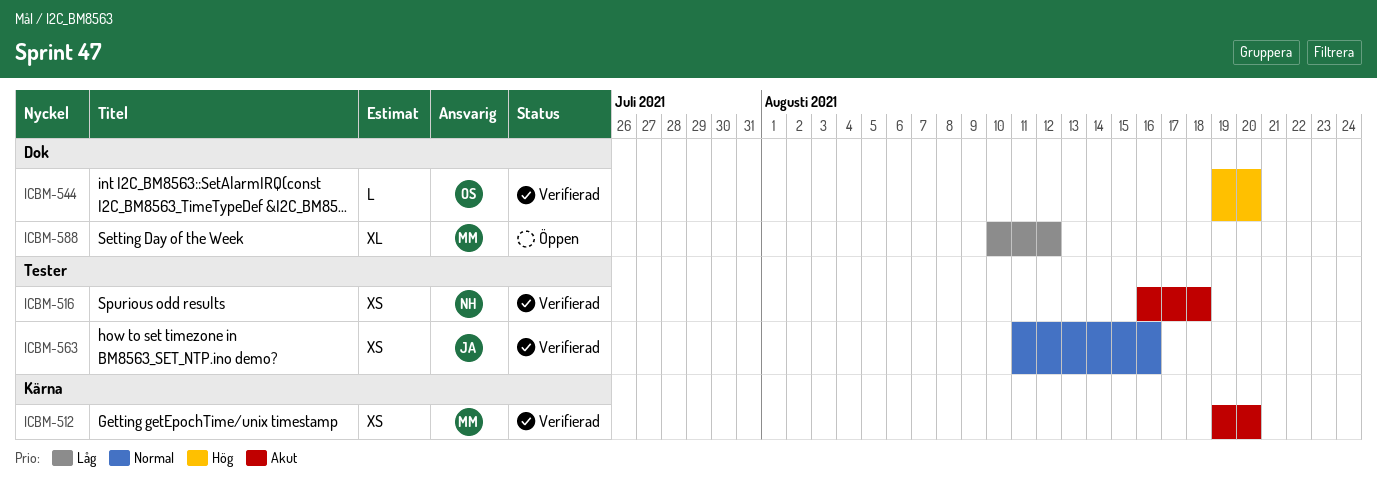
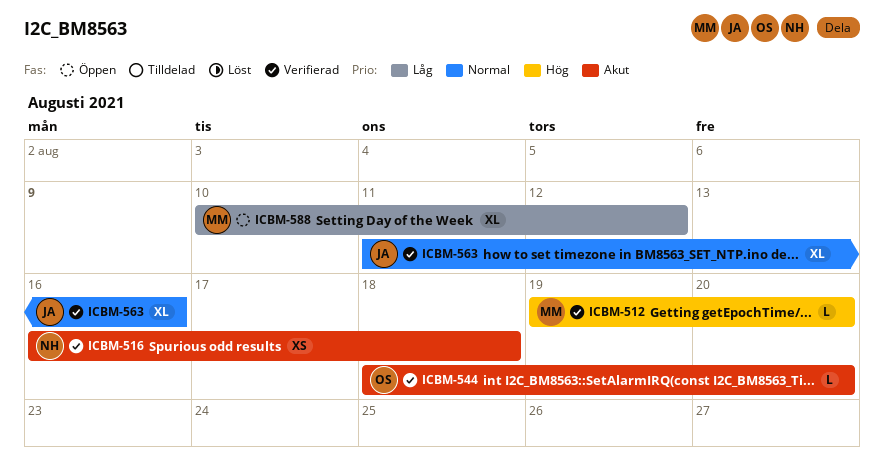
ICBM-512, priority: Akut -> Hög
ICBM-512, estimate: XS -> L
ICBM-544, priority: Hög -> Akut
ICBM-544, start: Aug 19 -> Aug 18
ICBM-563, estimate: XS -> XL

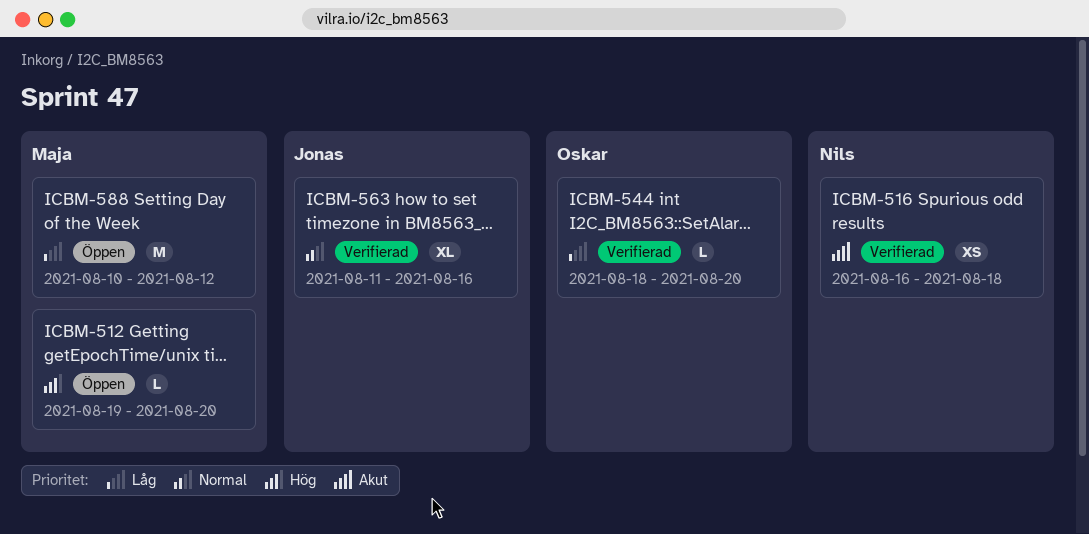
ICBM-512, status: Verifierad -> Öppen
ICBM-544, priority: Akut -> Låg
ICBM-588, estimate: XL -> M

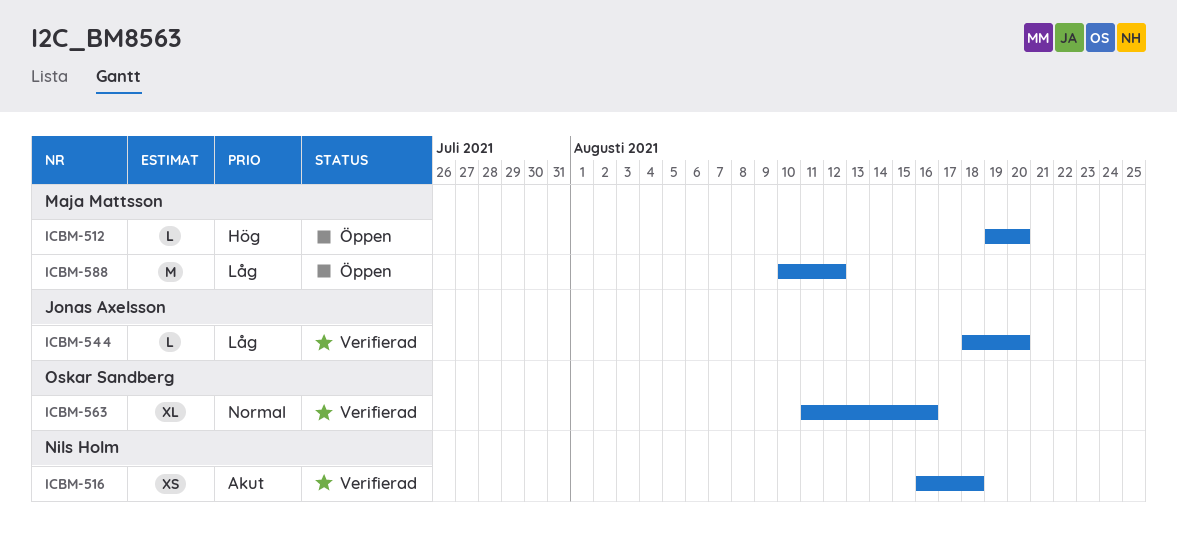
ICBM-544, owner: Oskar Sandberg -> Jonas Axelsson
ICBM-563, owner: Jonas Axelsson -> Oskar Sandberg

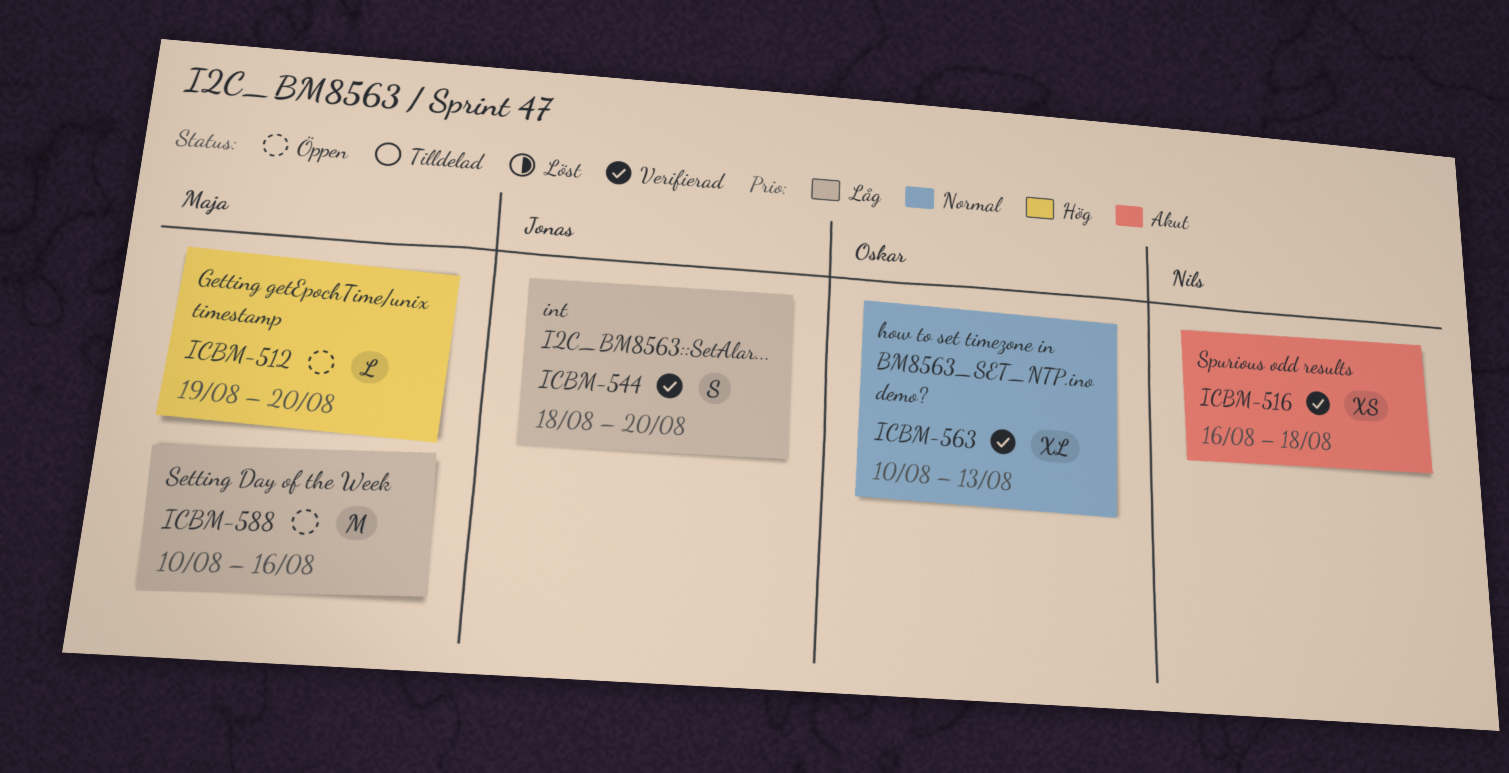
ICBM-544, estimate: L -> S
ICBM-563, start: Aug 11 -> Aug 10
ICBM-563, due: Aug 16 -> Aug 13
ICBM-588, due: Aug 12 -> Aug 16

